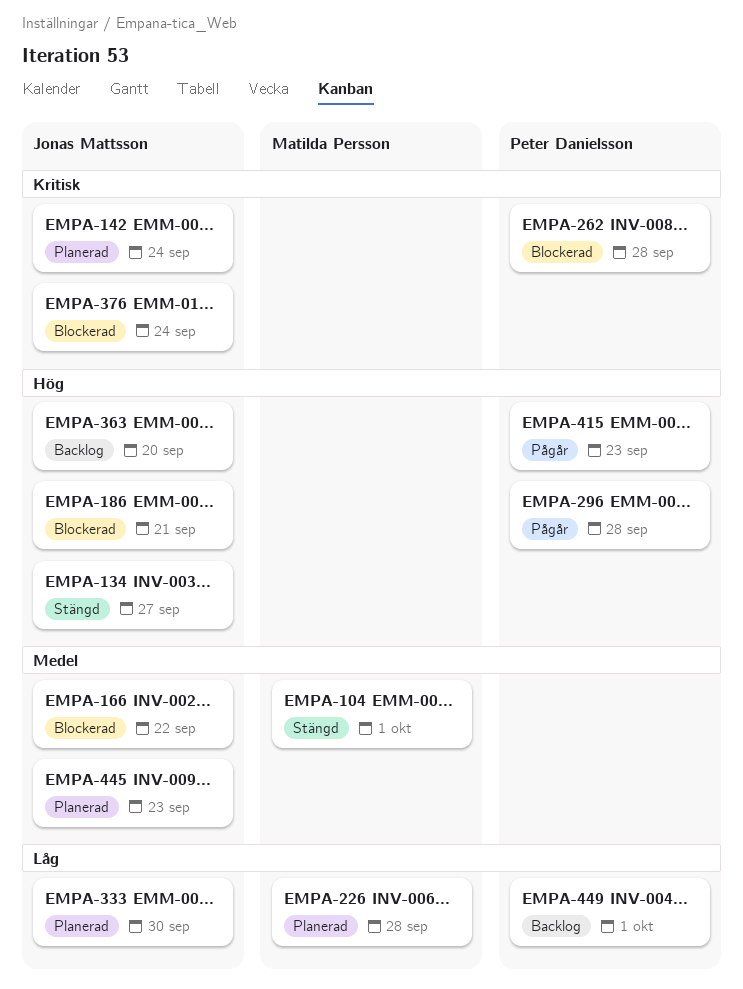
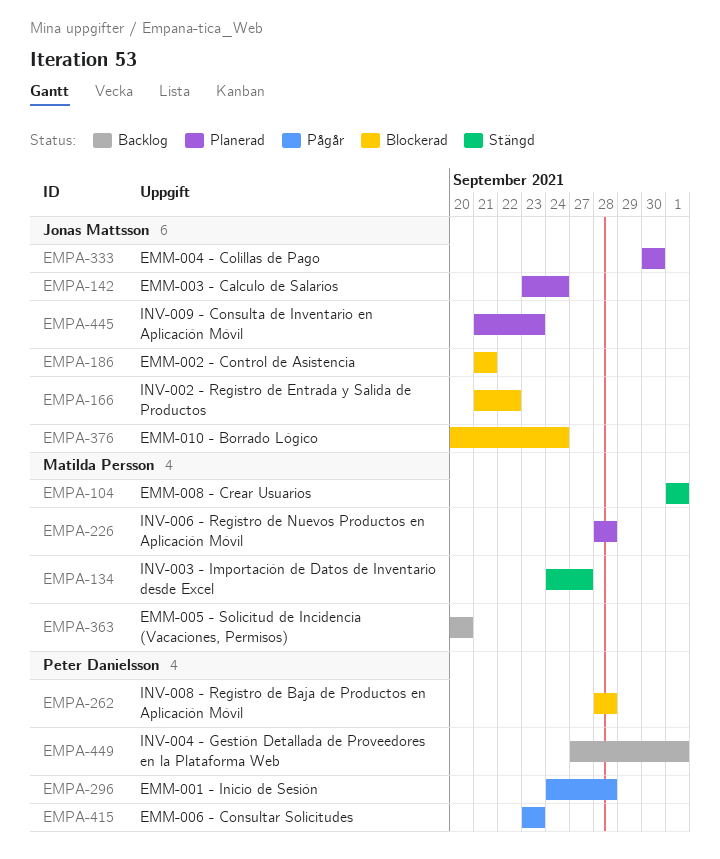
EMPA-134, owner: Jonas Mattsson -> Matilda Persson
EMPA-363, owner: Jonas Mattsson -> Matilda Persson

